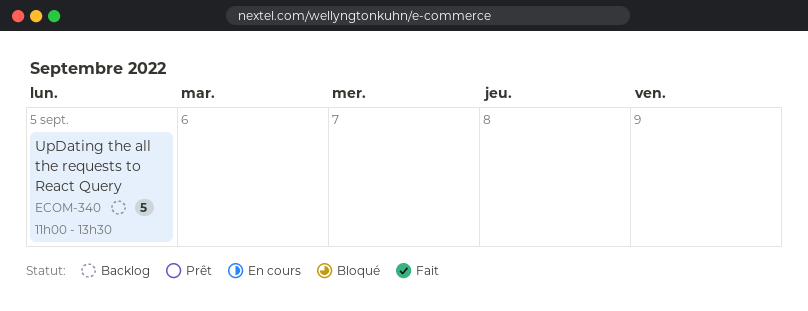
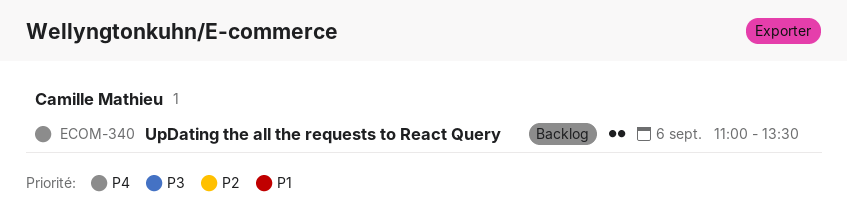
ECOM-340, estimate: 5 -> 2
ECOM-340, day: Sep 5 -> Sep 6

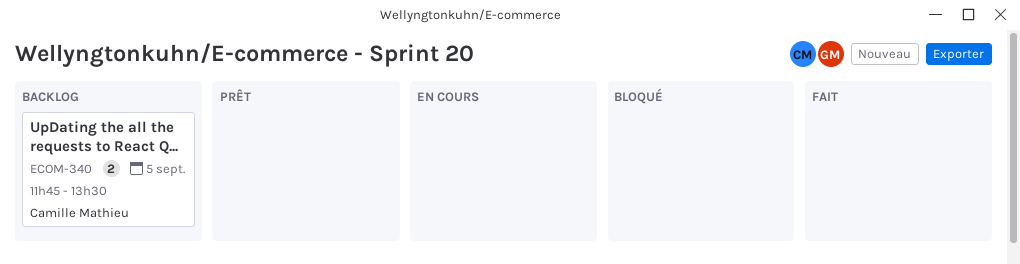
ECOM-340, day: Sep 6 -> Sep 5
ECOM-340, begins: 11:00 -> 11:45

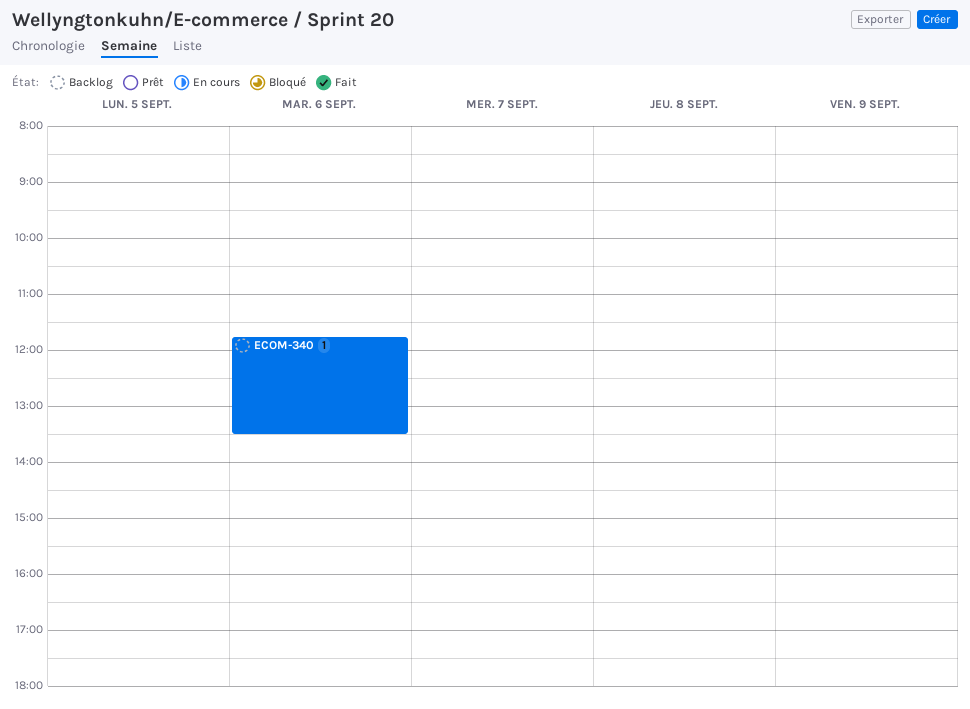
ECOM-340, estimate: 2 -> 1
ECOM-340, day: Sep 5 -> Sep 6

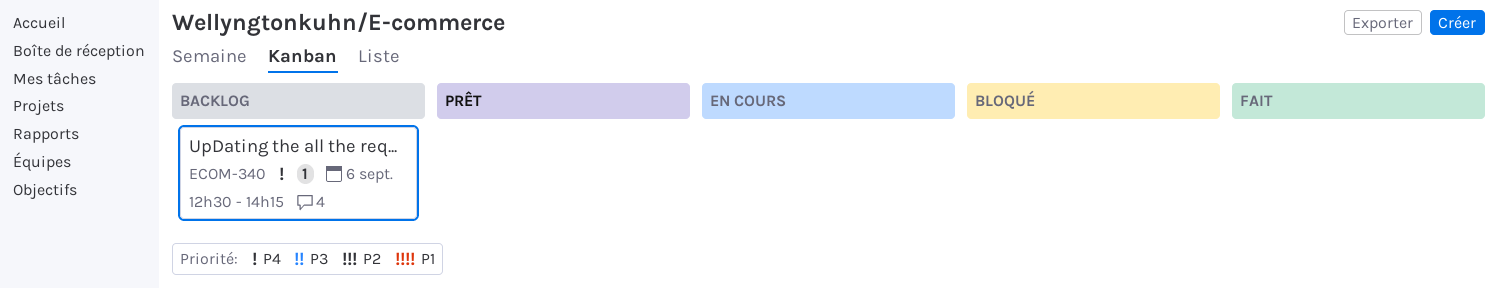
ECOM-340, begins: 11:45 -> 12:30
ECOM-340, ends: 13:30 -> 14:15

